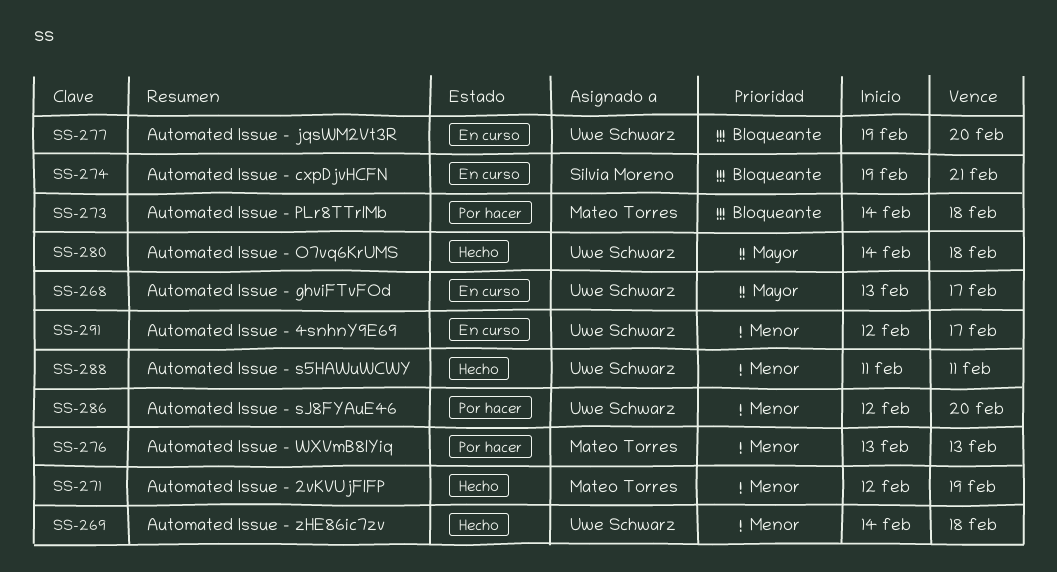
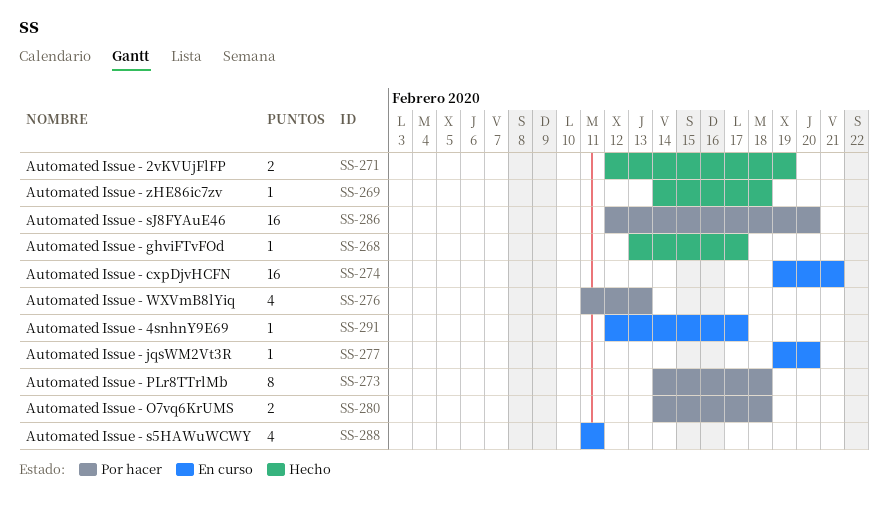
SS-268, status: En curso -> Hecho
SS-276, start: Feb 13 -> Feb 11
SS-280, status: Hecho -> Por hacer
SS-288, status: Hecho -> En curso

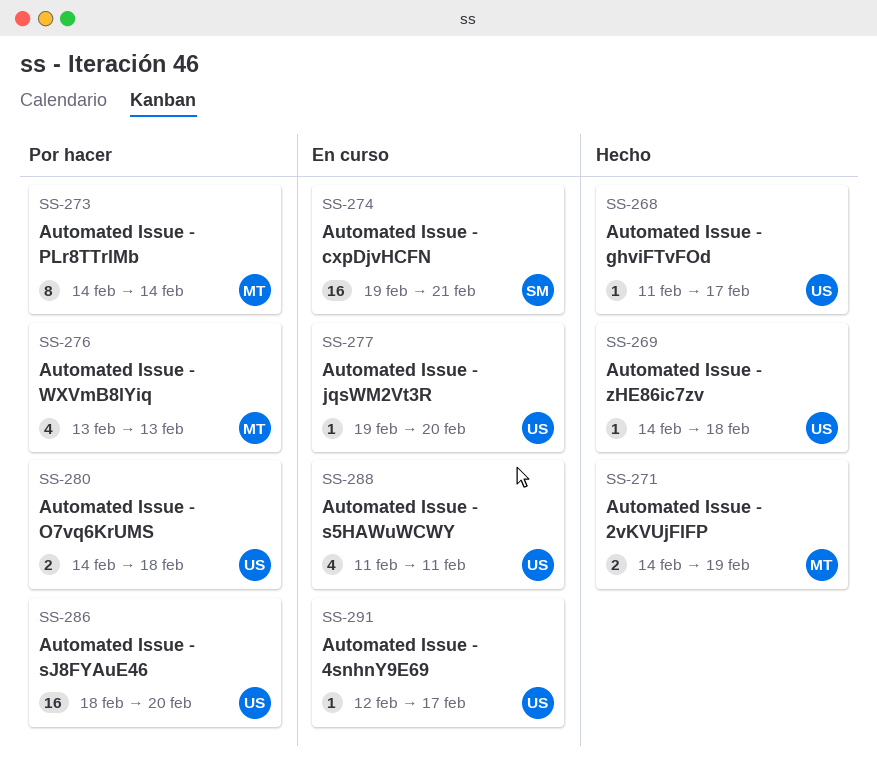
SS-268, start: Feb 13 -> Feb 11
SS-271, start: Feb 12 -> Feb 14
SS-273, due: Feb 18 -> Feb 14
SS-276, start: Feb 11 -> Feb 13
SS-286, start: Feb 12 -> Feb 18

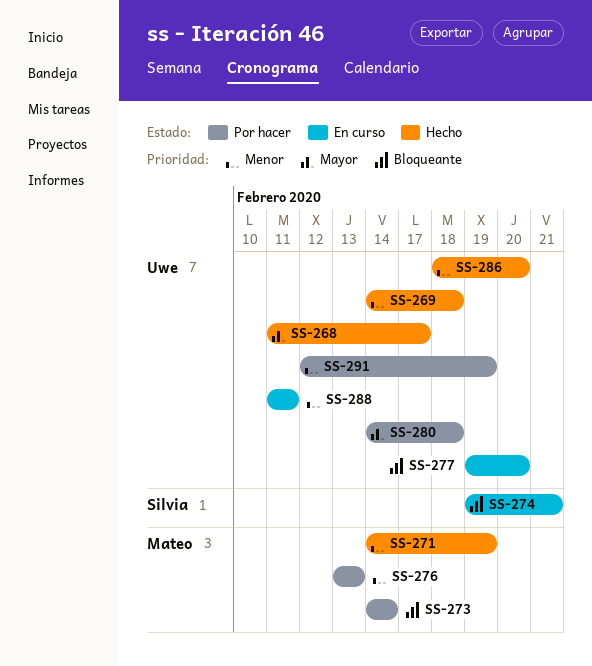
SS-286, status: Por hacer -> Hecho
SS-291, status: En curso -> Por hacer
SS-291, due: Feb 17 -> Feb 19

